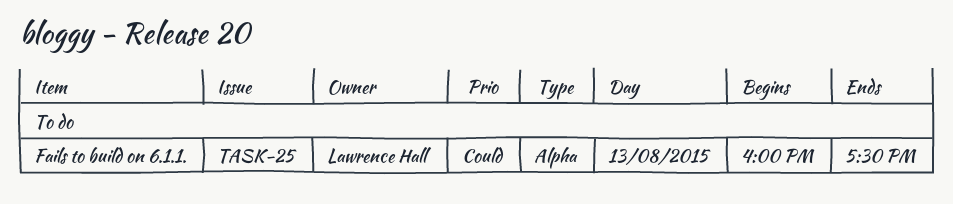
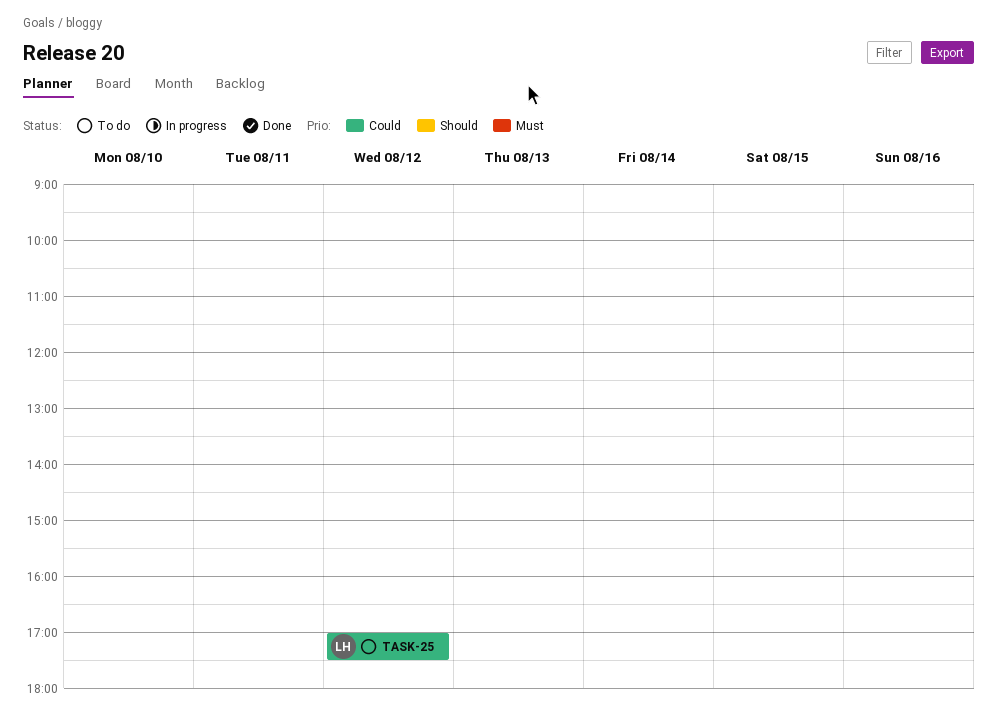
TASK-25, day: Aug 13 -> Aug 12
TASK-25, begins: 16:00 -> 17:00

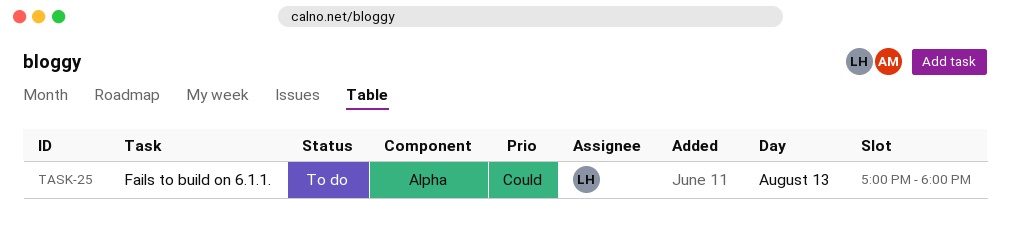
TASK-25, day: Aug 12 -> Aug 13
TASK-25, ends: 17:30 -> 18:00

